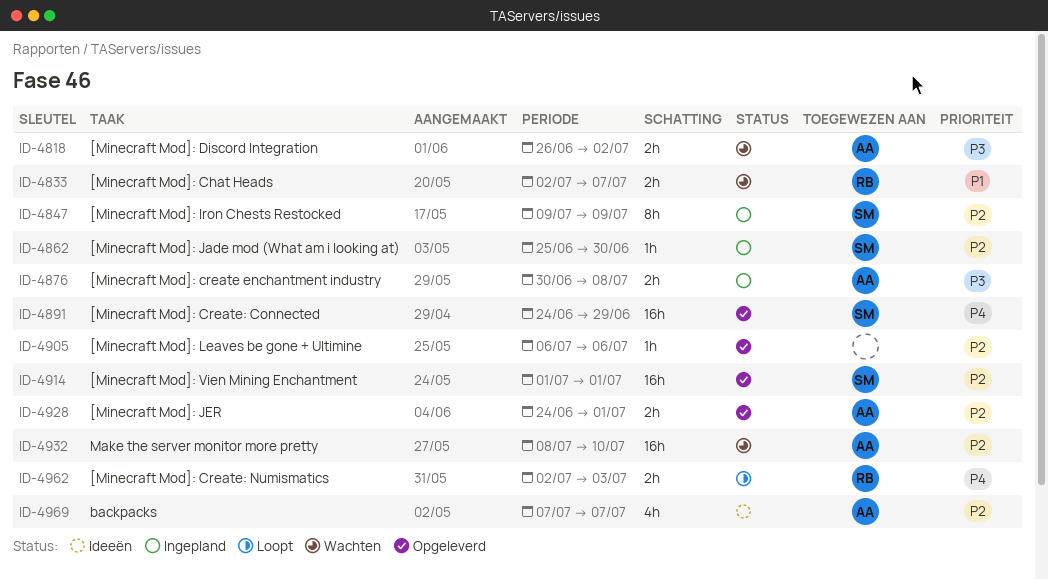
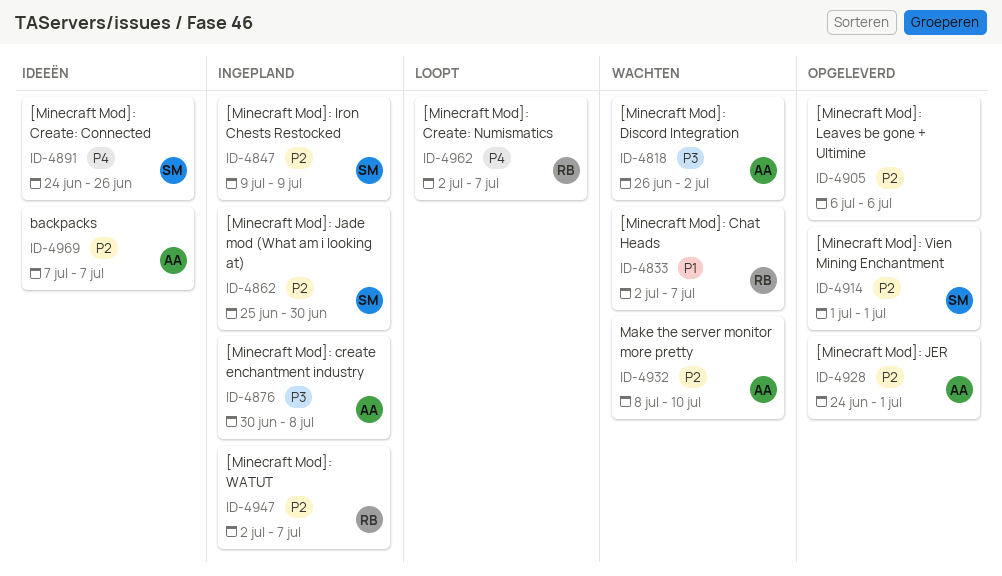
ID-4891, status: Opgeleverd -> Ideeën
ID-4891, due: Jun 29 -> Jun 26
ID-4947: none -> present
ID-4962, due: Jul 3 -> Jul 7

